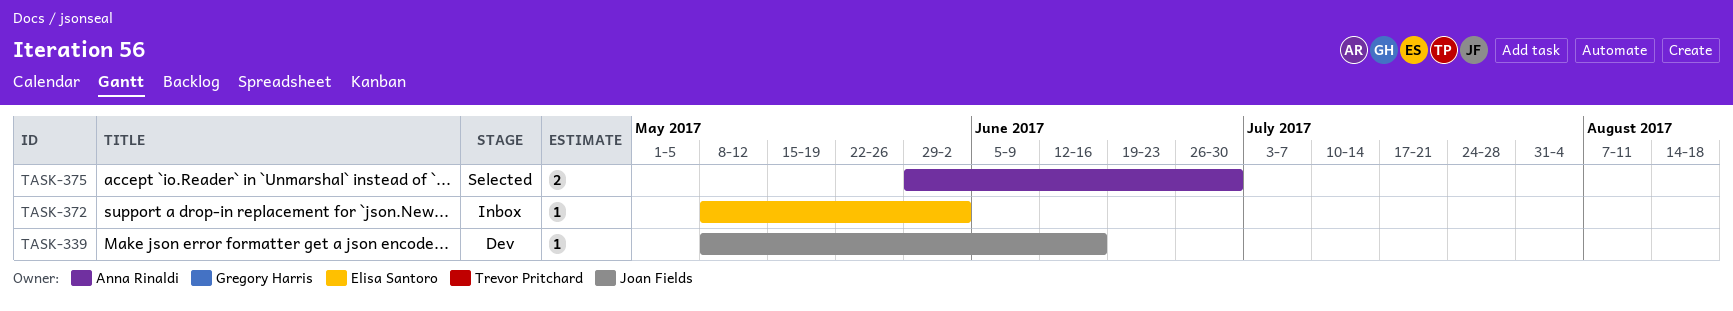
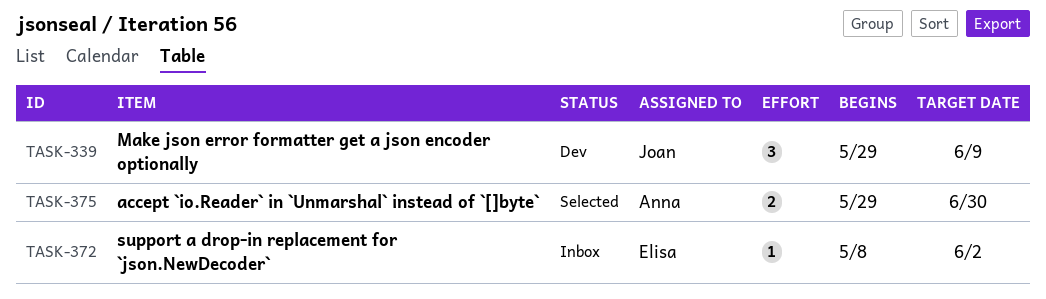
TASK-339, estimate: 1 -> 3
TASK-339, start: May 8 -> May 29
TASK-339, due: Jun 16 -> Jun 9

